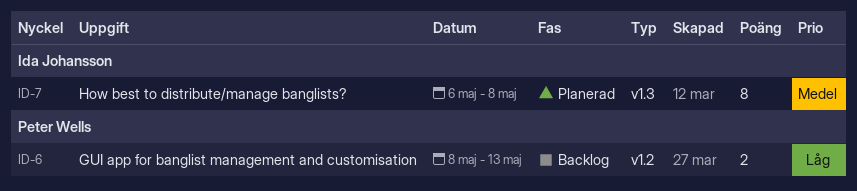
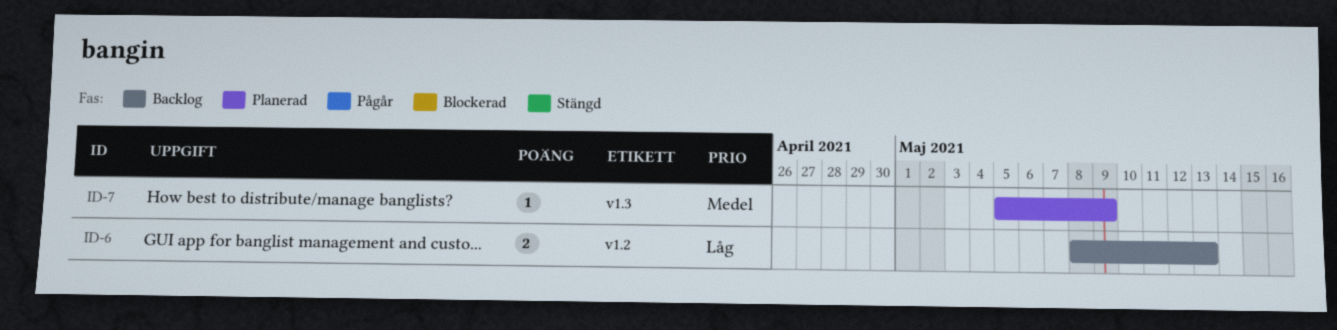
ID-7, estimate: 8 -> 1
ID-7, start: May 6 -> May 5
ID-7, due: May 8 -> May 9

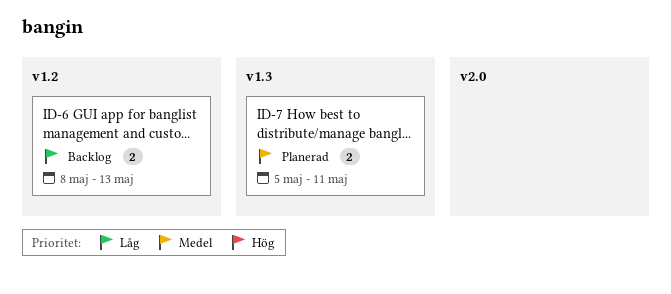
ID-7, estimate: 1 -> 2
ID-7, due: May 9 -> May 11

